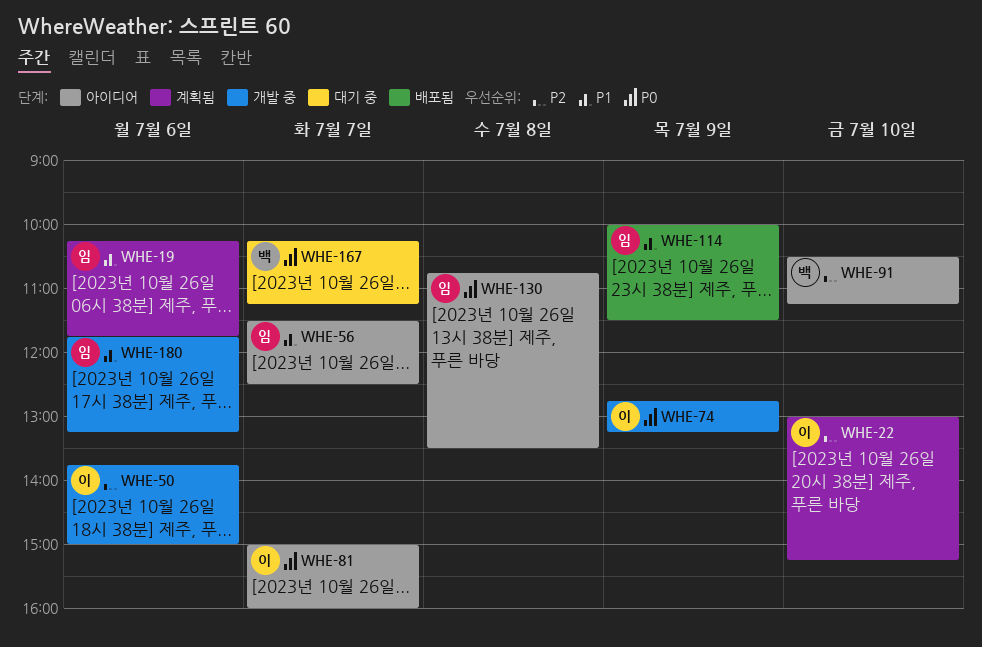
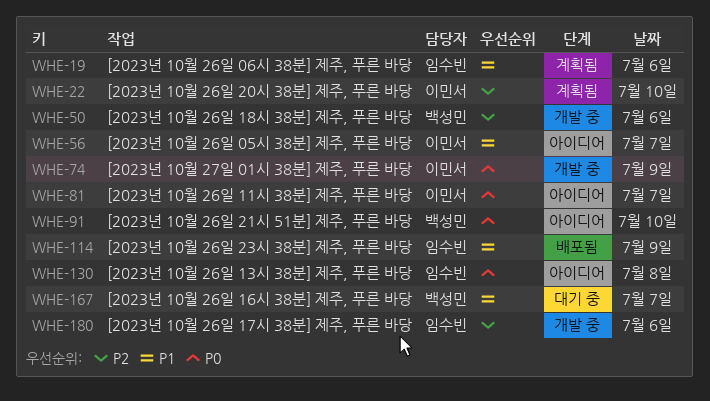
WHE-50, owner: 이민서 -> 백성민
WHE-56, owner: 임수빈 -> 이민서
WHE-91, priority: P2 -> P0
WHE-167, priority: P0 -> P1
WHE-180, priority: P1 -> P2

